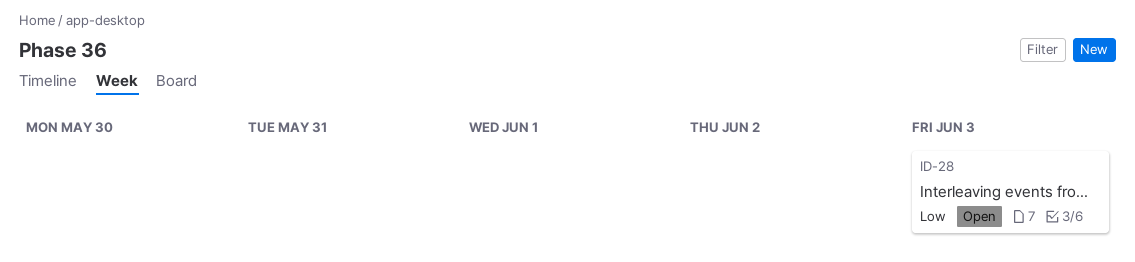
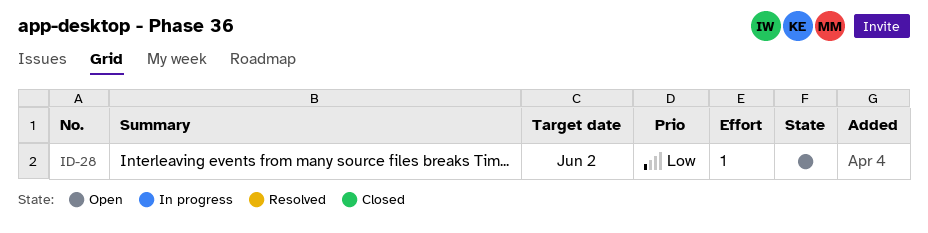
ID-28, due: Jun 3 -> Jun 2

